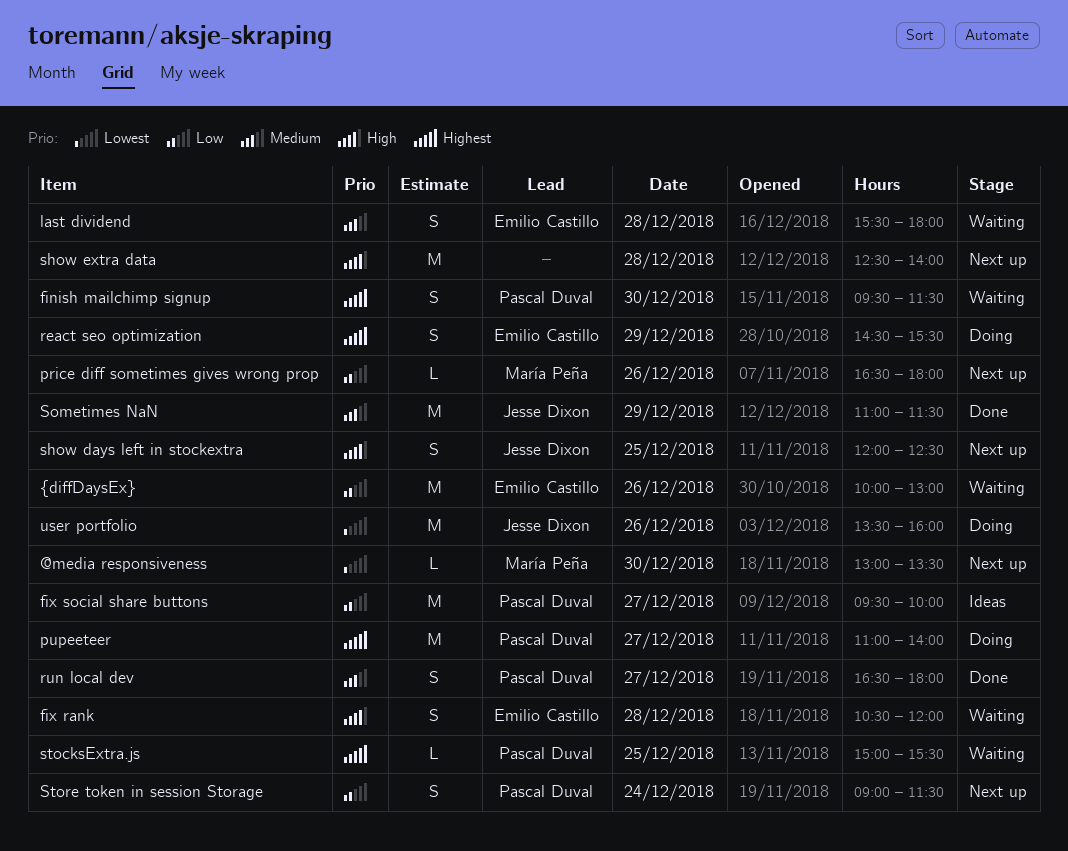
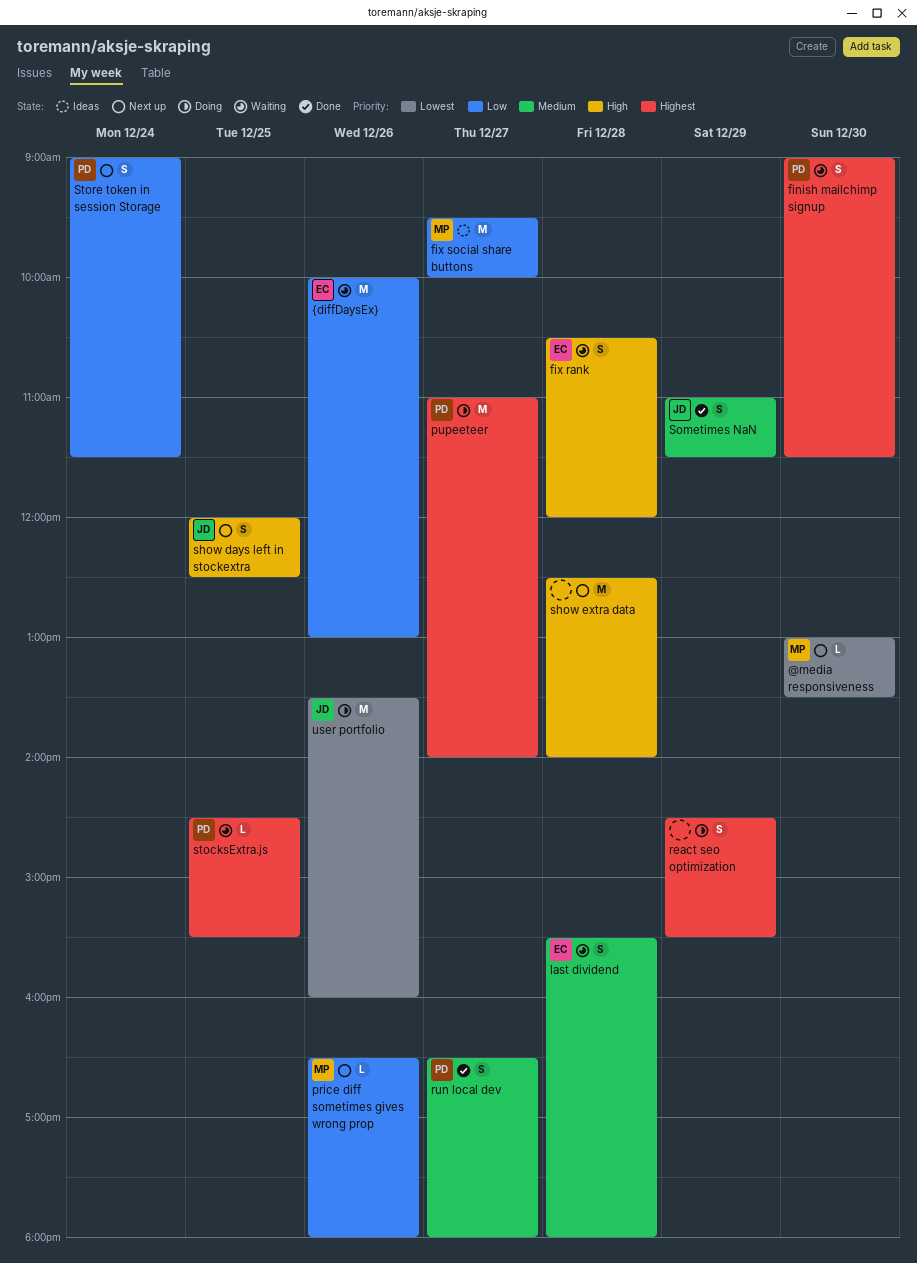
finish mailchimp signup, begins: 09:30 -> 09:00
fix social share buttons, owner: Pascal Duval -> María Peña
react seo optimization, owner: Emilio Castillo -> none
Sometimes NaN, estimate: M -> S
stocksExtra.js, begins: 15:00 -> 14:30

